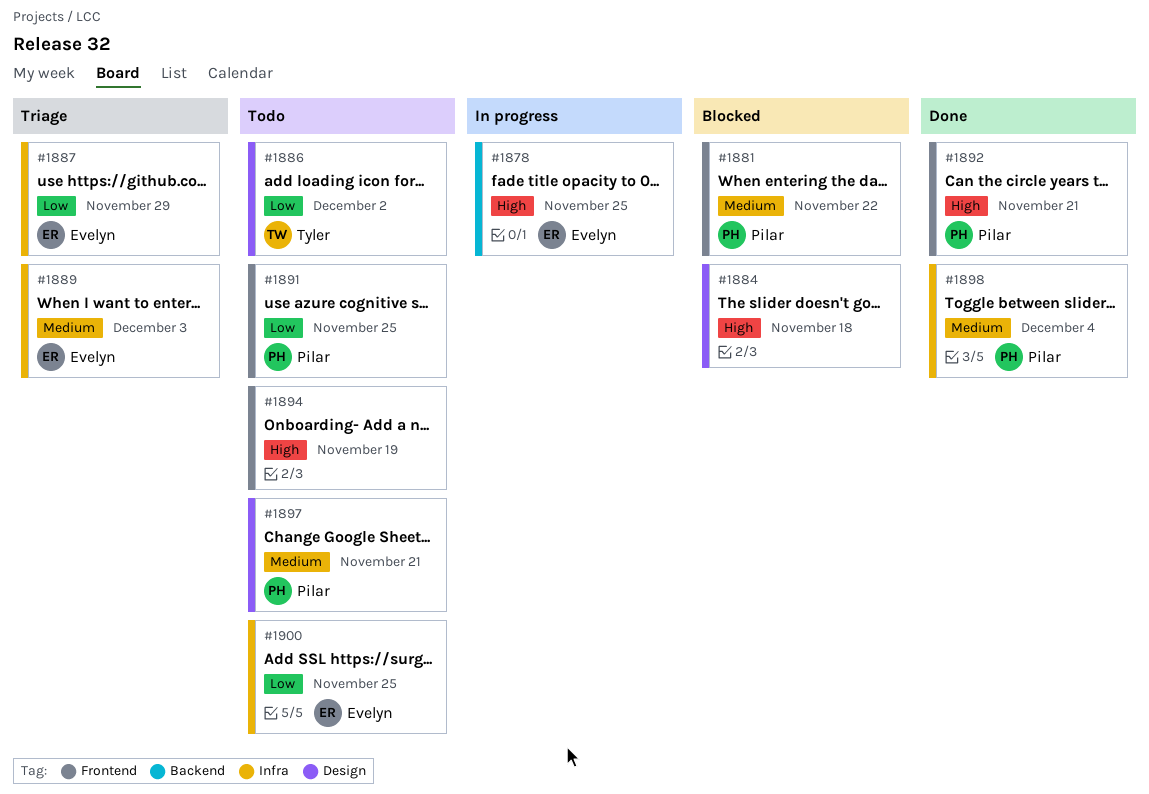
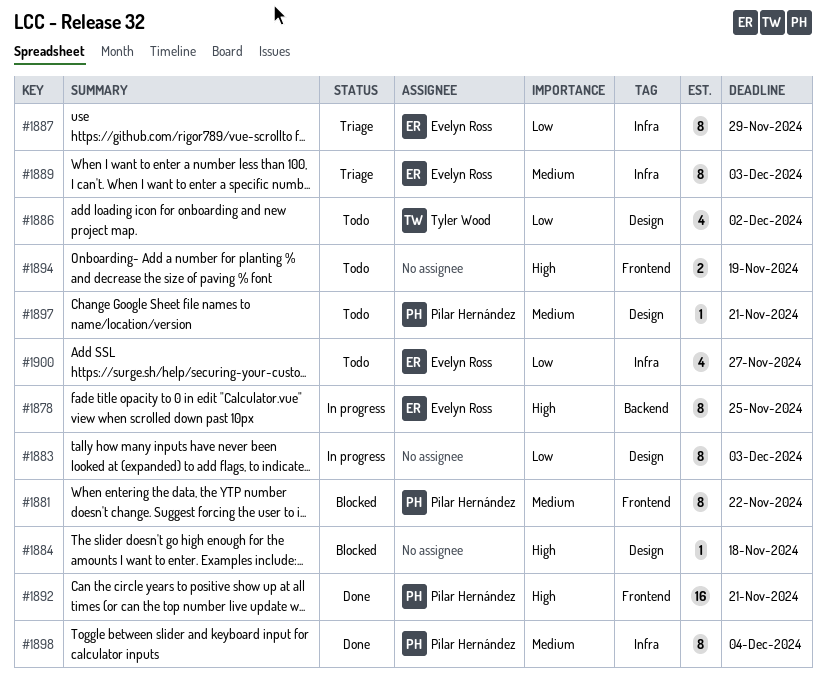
#1883: none -> present
#1891: present -> none
#1900, due: Nov 25 -> Nov 27

